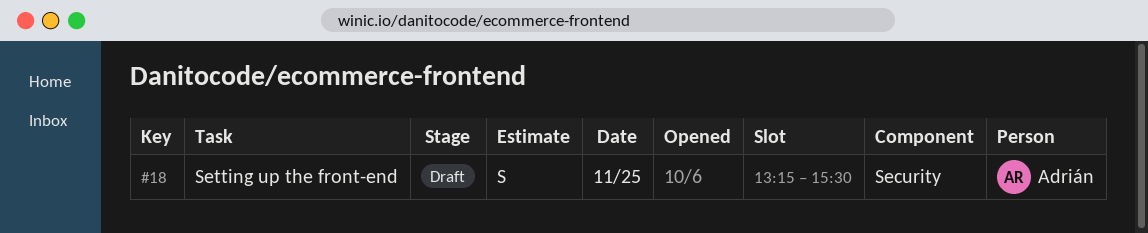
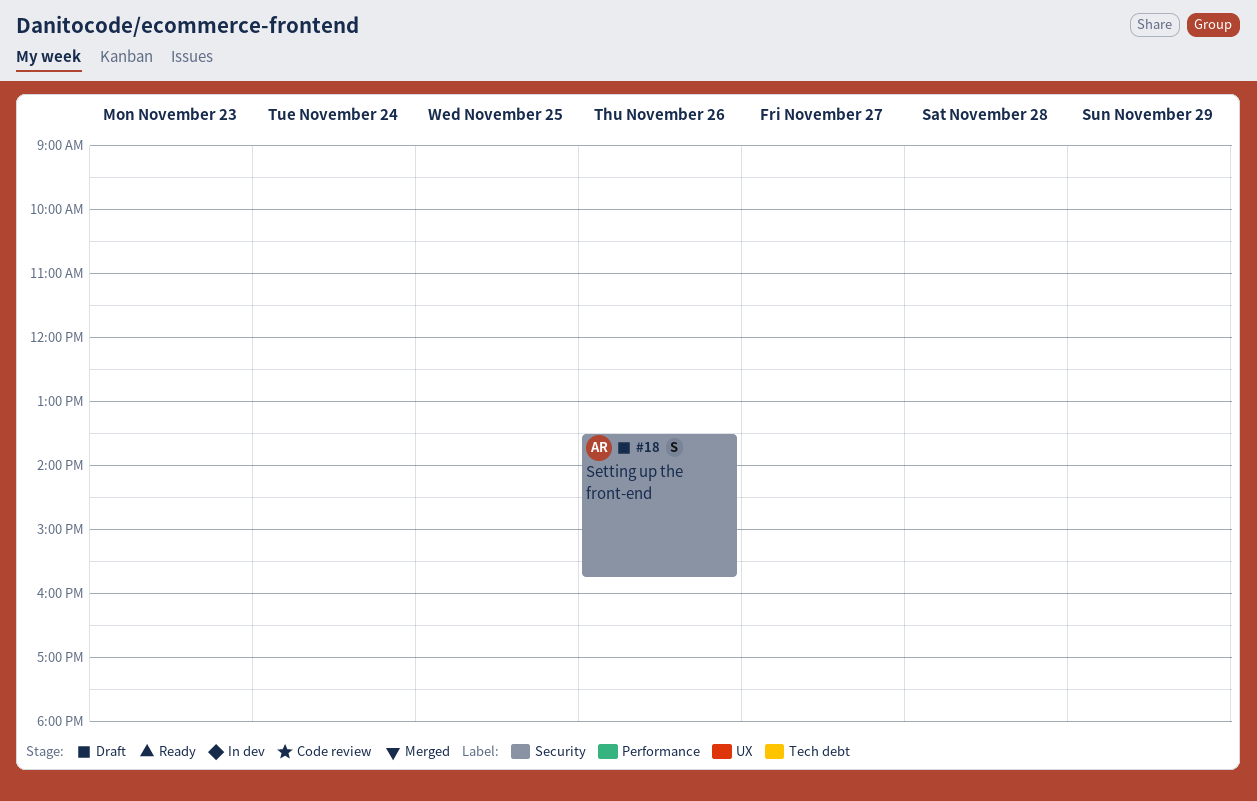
#18, day: Nov 25 -> Nov 26
#18, begins: 13:15 -> 13:30
#18, ends: 15:30 -> 15:45

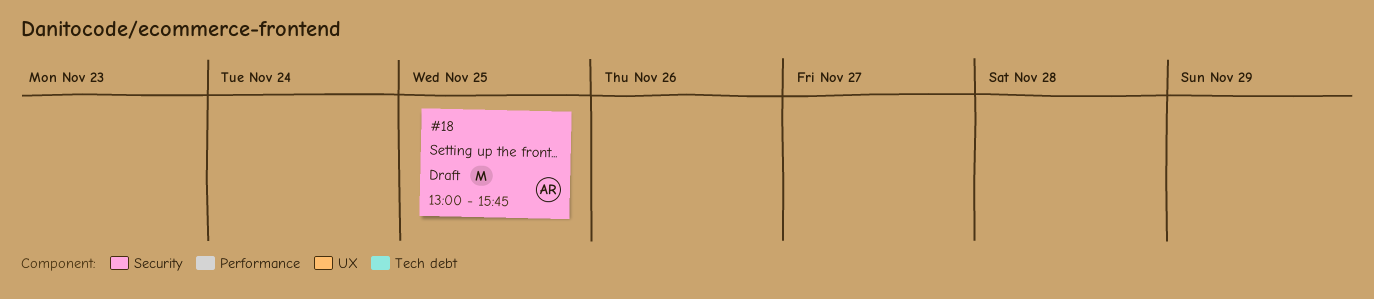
#18, estimate: S -> M
#18, day: Nov 26 -> Nov 25
#18, begins: 13:30 -> 13:00

